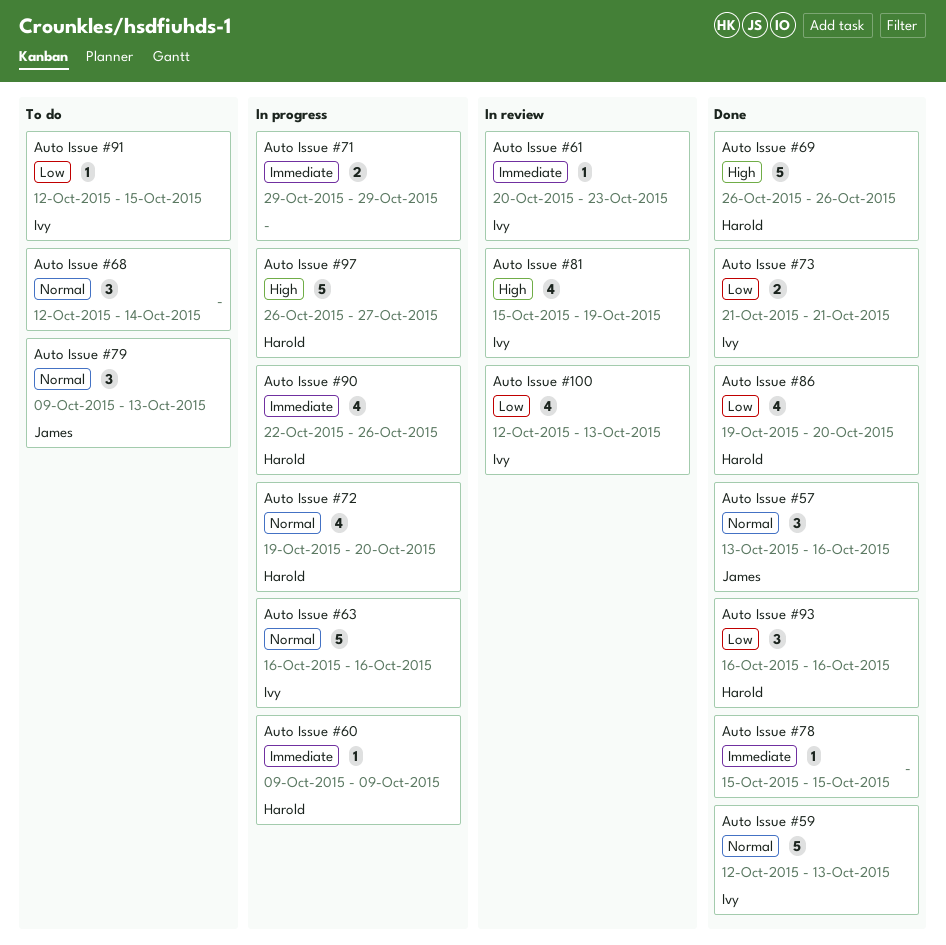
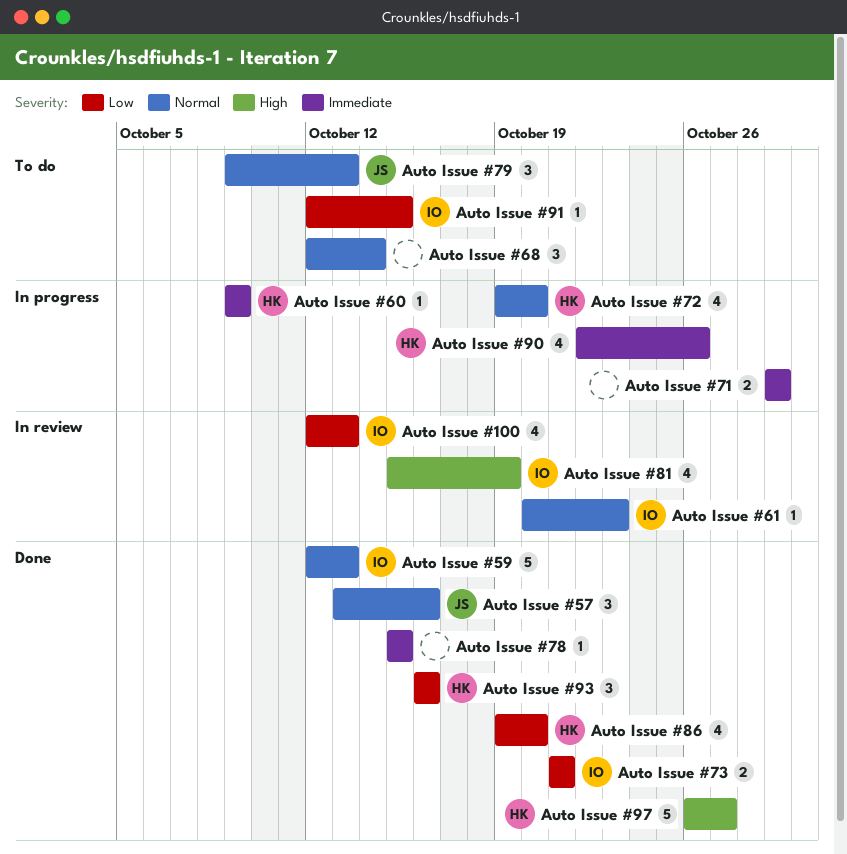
Auto Issue #61, priority: Immediate -> Normal
Auto Issue #63: present -> none
Auto Issue #69: present -> none
Auto Issue #97, status: In progress -> Done

